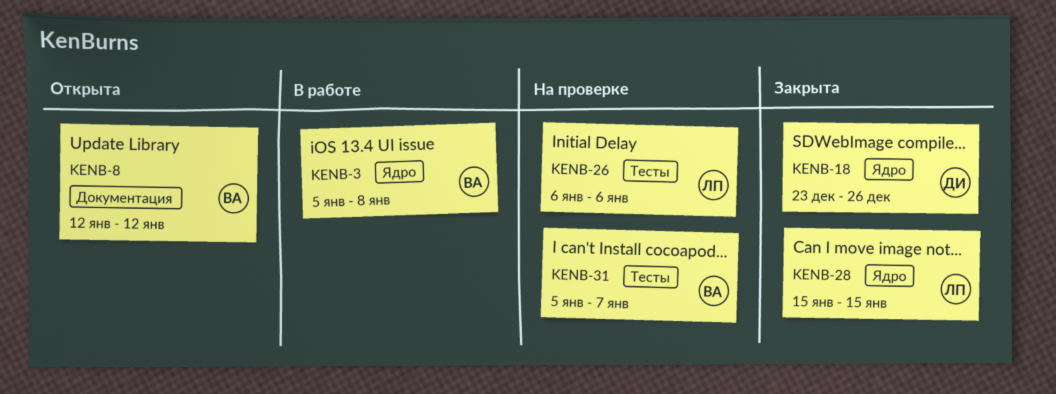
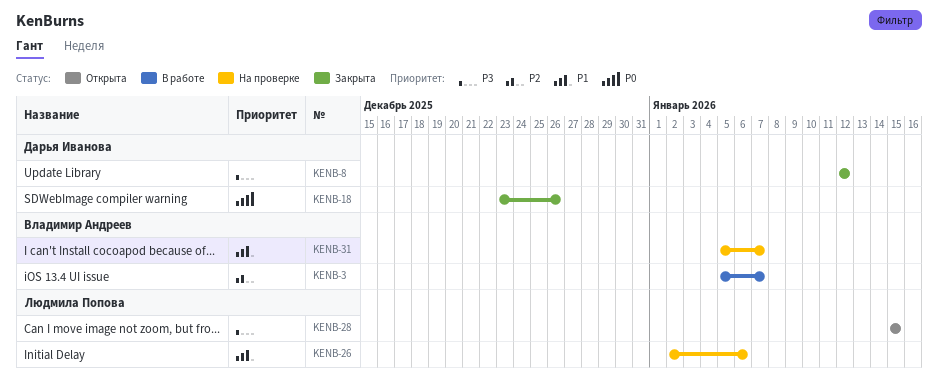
KENB-3, due: Jan 8 -> Jan 7
KENB-8, status: Открыта -> Закрыта
KENB-8, owner: Владимир Андреев -> Дарья Иванова
KENB-26, start: Jan 6 -> Jan 2
KENB-28, status: Закрыта -> Открыта

